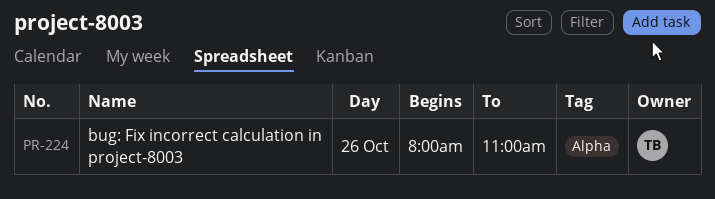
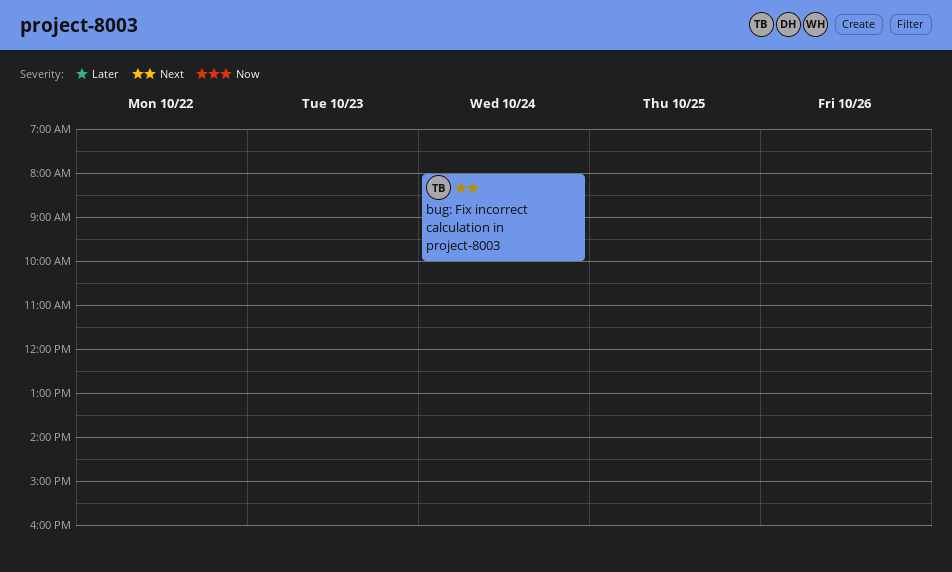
bug: Fix incorrect calculation in project-8003, day: Oct 26 -> Oct 24
bug: Fix incorrect calculation in project-8003, ends: 11:00 -> 10:00

